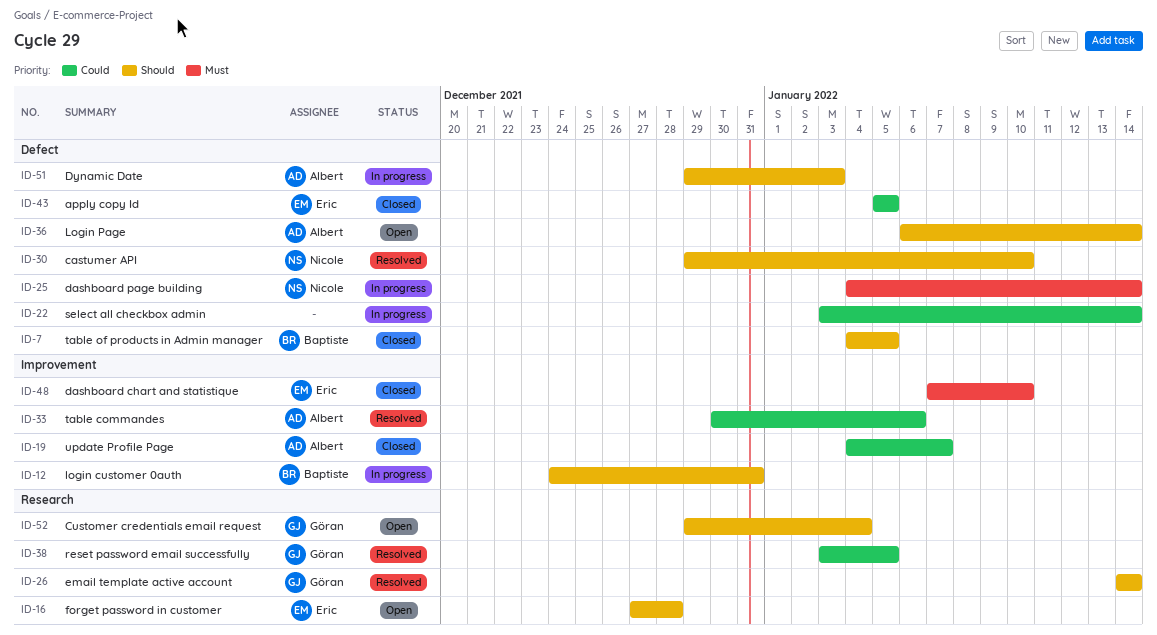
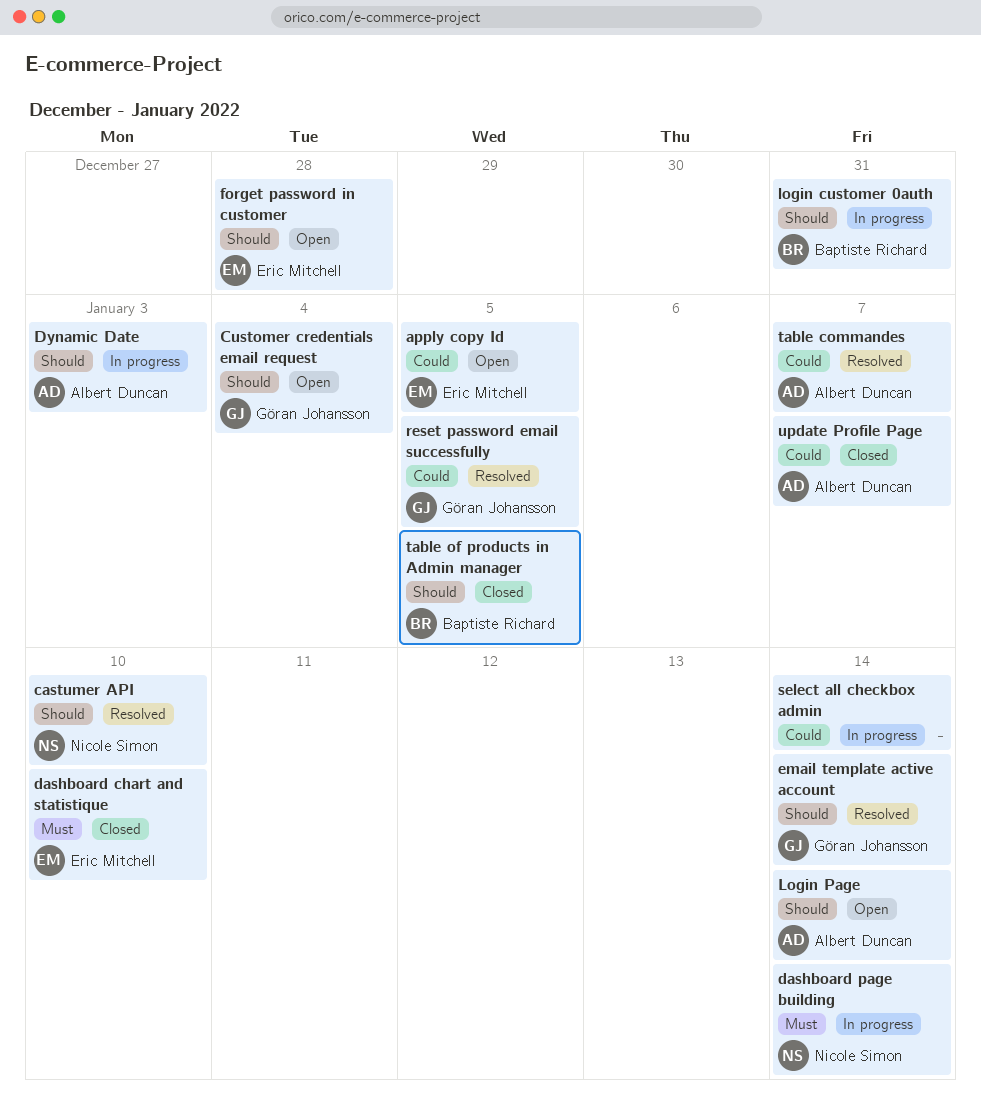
apply copy Id, status: Closed -> Open
table commandes, due: Jan 6 -> Jan 7

